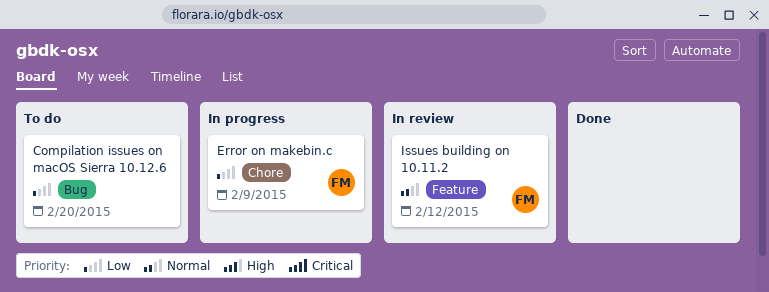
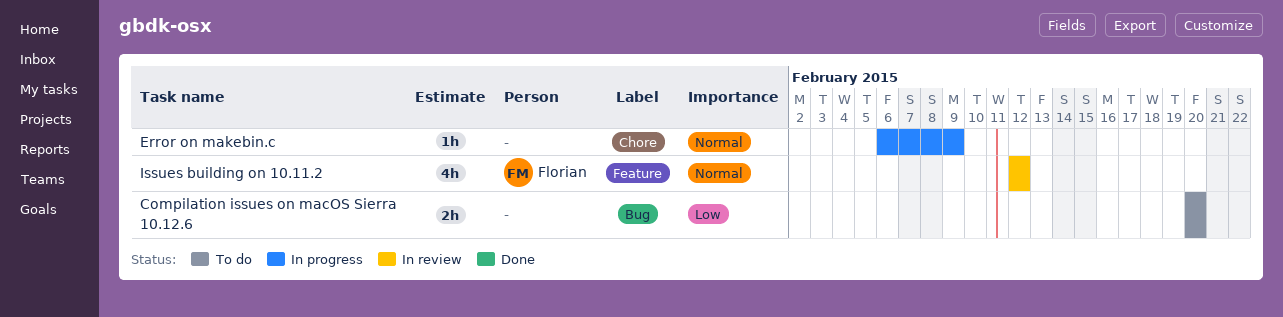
Error on makebin.c, owner: Florian -> none
Error on makebin.c, priority: Low -> Normal

